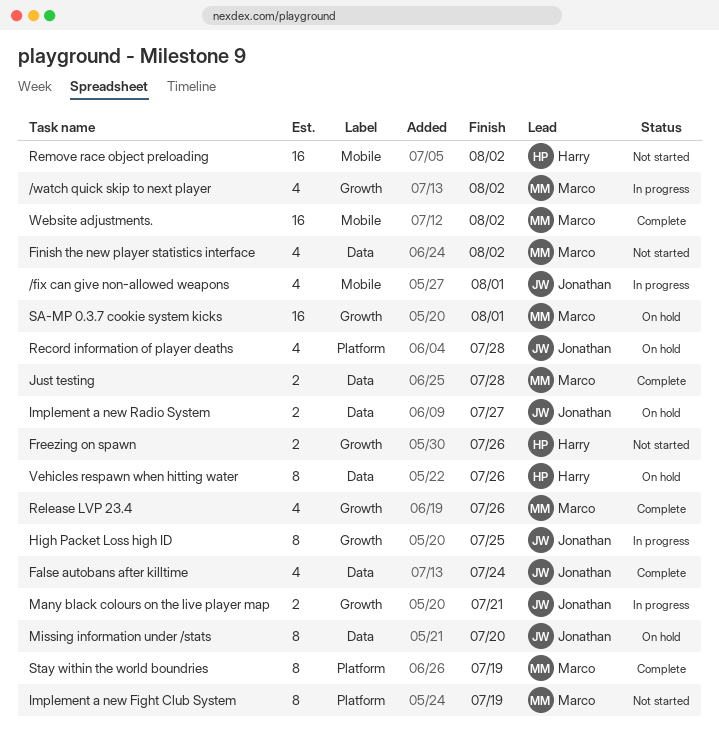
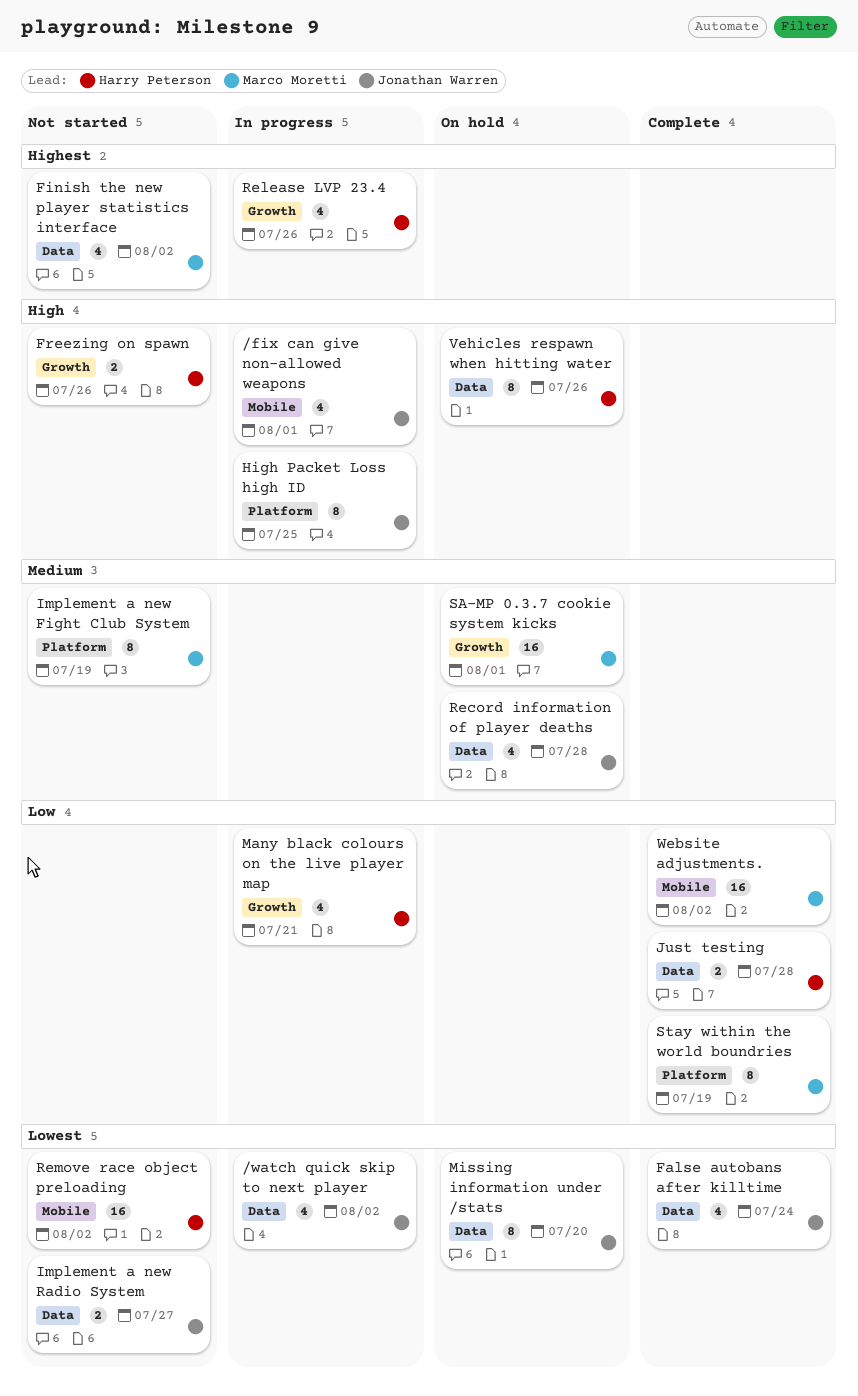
/watch quick skip to next player, owner: Marco Moretti -> Jonathan Warren
/watch quick skip to next player, label: Growth -> Data
High Packet Loss high ID, label: Growth -> Platform
Implement a new Radio System, status: On hold -> Not started
Just testing, owner: Marco Moretti -> Harry Peterson
Many black colours on the live player map, owner: Jonathan Warren -> Harry Peterson
Many black colours on the live player map, estimate: 2 -> 4
Record information of player deaths, label: Platform -> Data
Release LVP 23.4, status: Complete -> In progress
Release LVP 23.4, owner: Marco Moretti -> Harry Peterson

